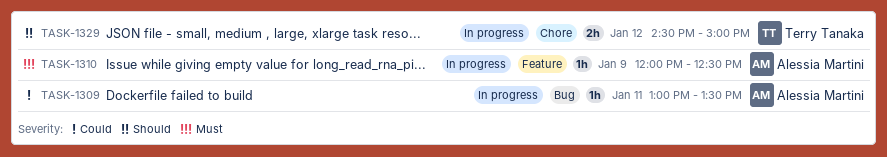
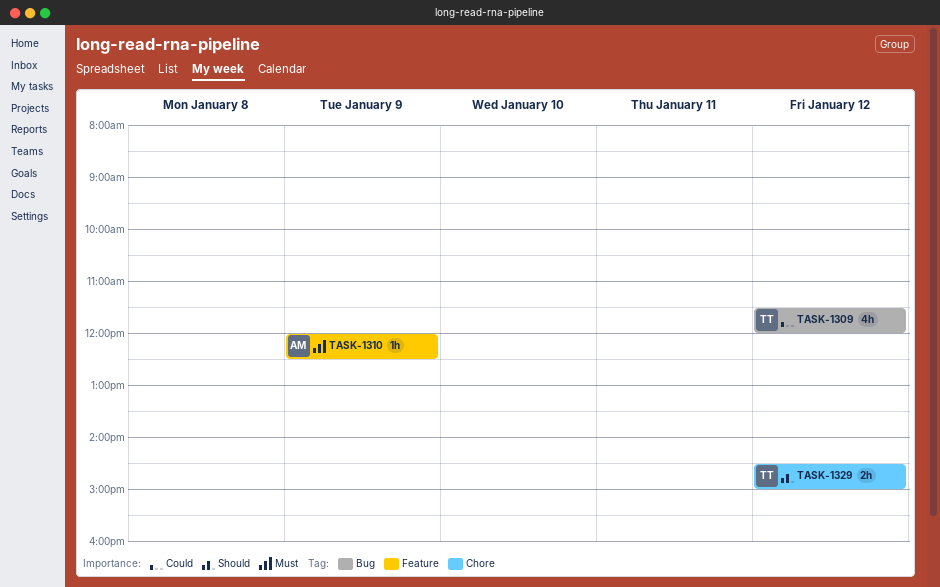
TASK-1309, owner: Alessia Martini -> Terry Tanaka
TASK-1309, estimate: 1h -> 4h
TASK-1309, day: Jan 11 -> Jan 12
TASK-1309, begins: 13:00 -> 11:30
TASK-1309, ends: 13:30 -> 12:00

